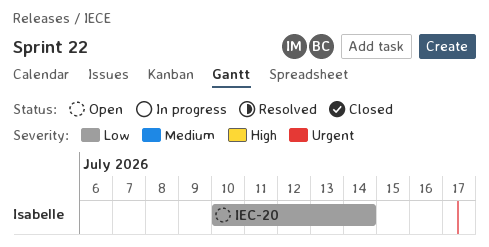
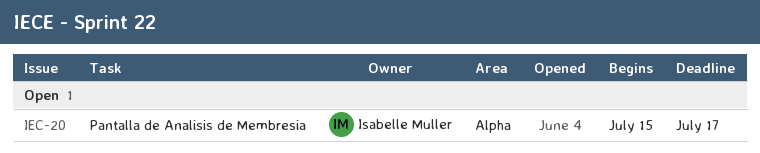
IEC-20, start: Jul 10 -> Jul 15
IEC-20, due: Jul 14 -> Jul 17

